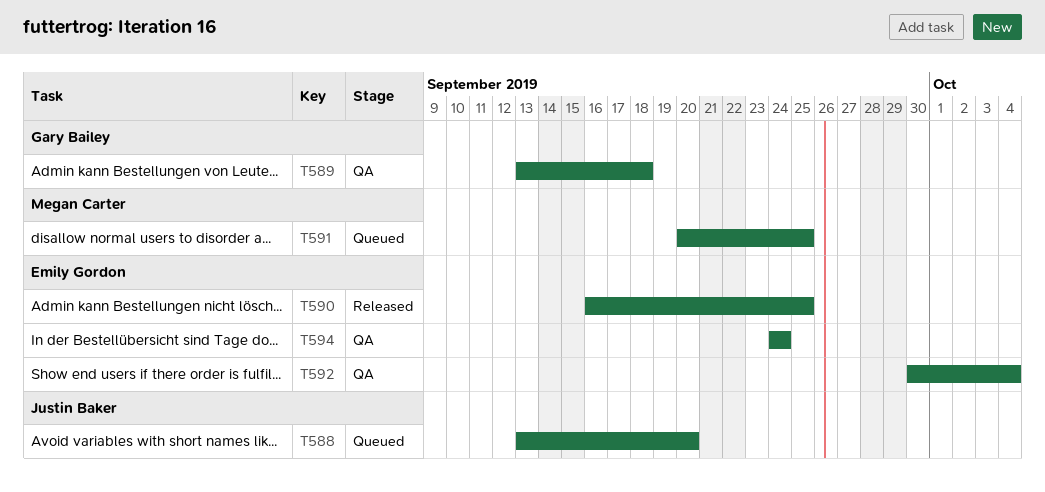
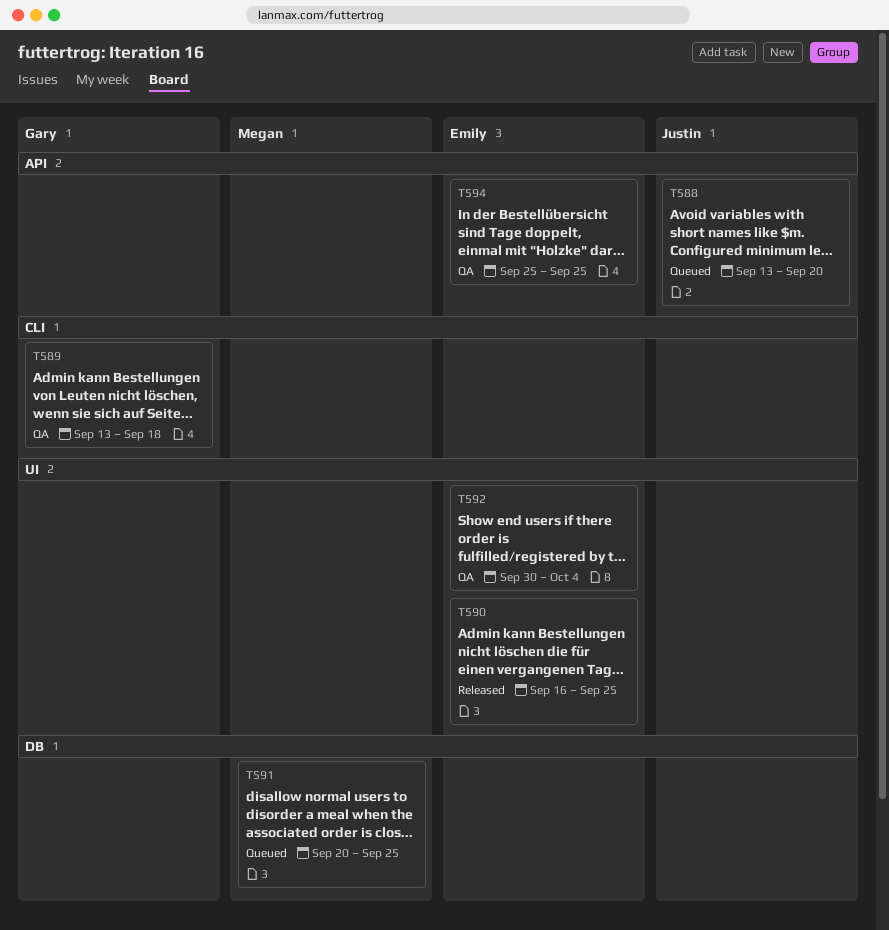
T594, start: Sep 24 -> Sep 25
T594, due: Sep 24 -> Sep 25

